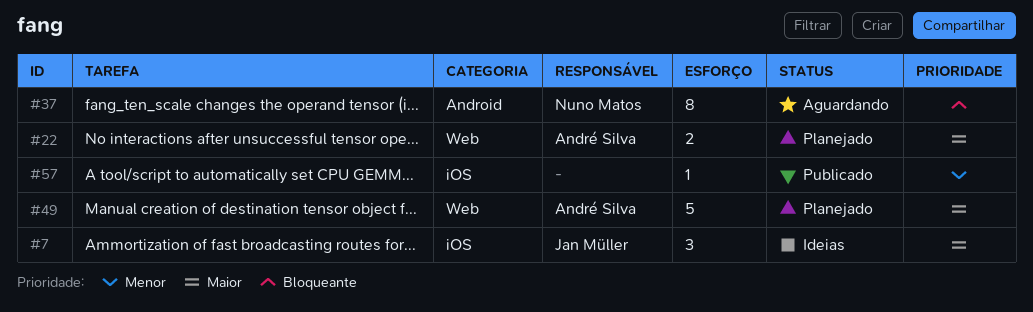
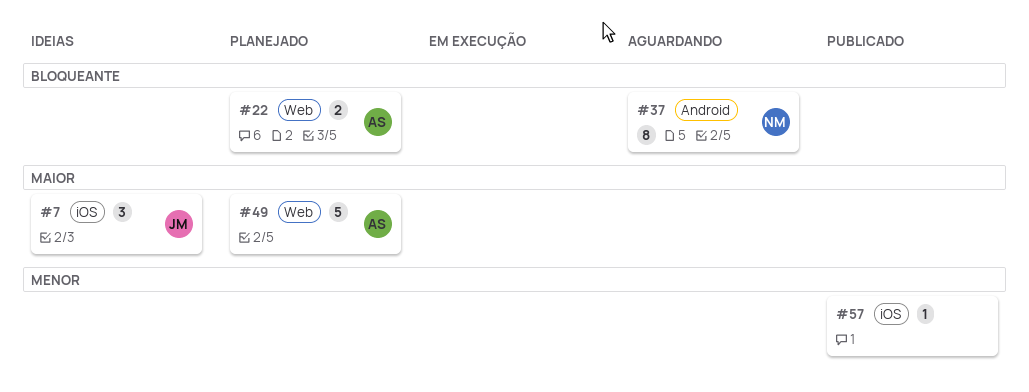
#22, priority: Maior -> Bloqueante

